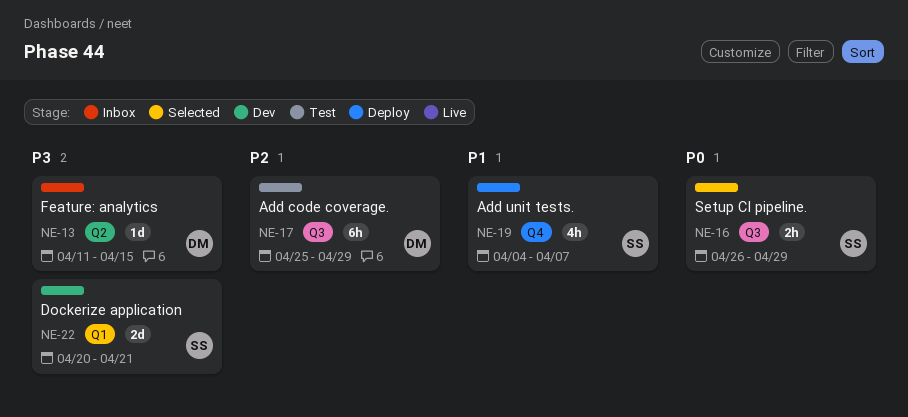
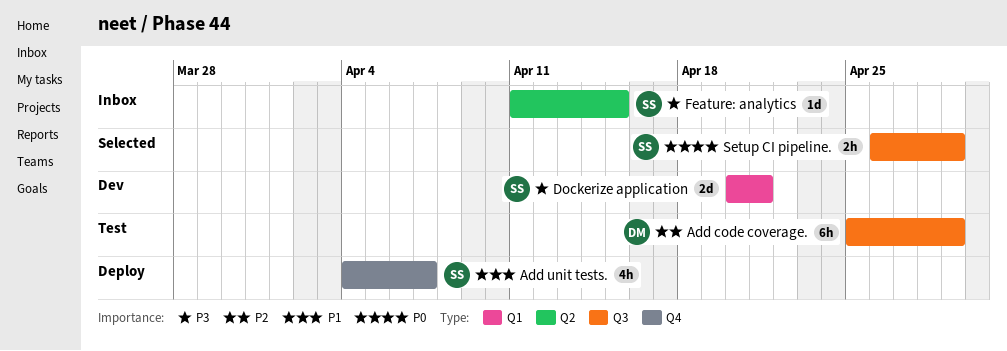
Feature: analytics, owner: DM -> SS

